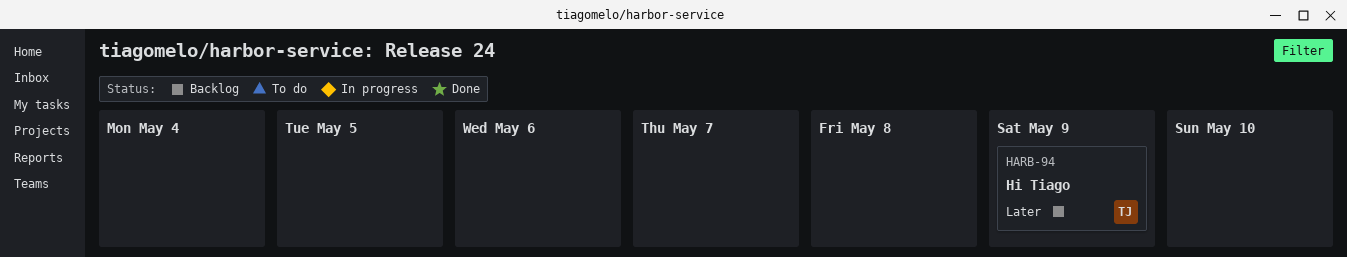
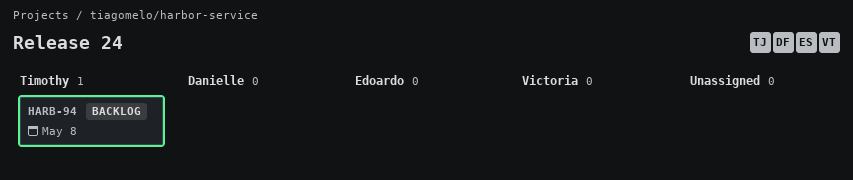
HARB-94, due: May 9 -> May 8

